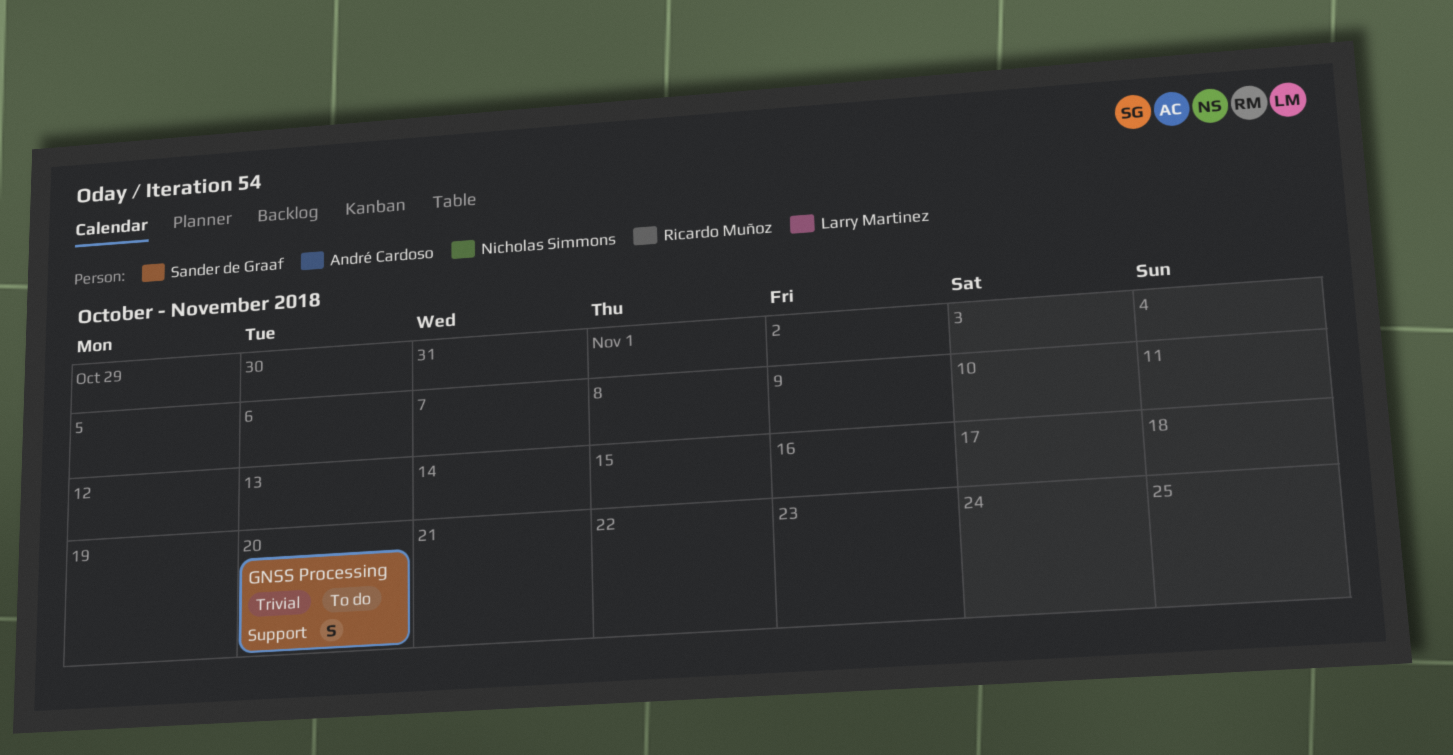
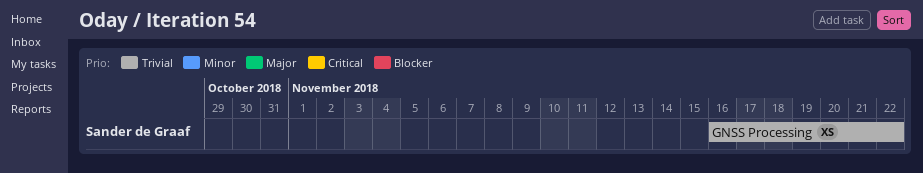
GNSS Processing, estimate: S -> XS
GNSS Processing, due: Nov 20 -> Nov 22

